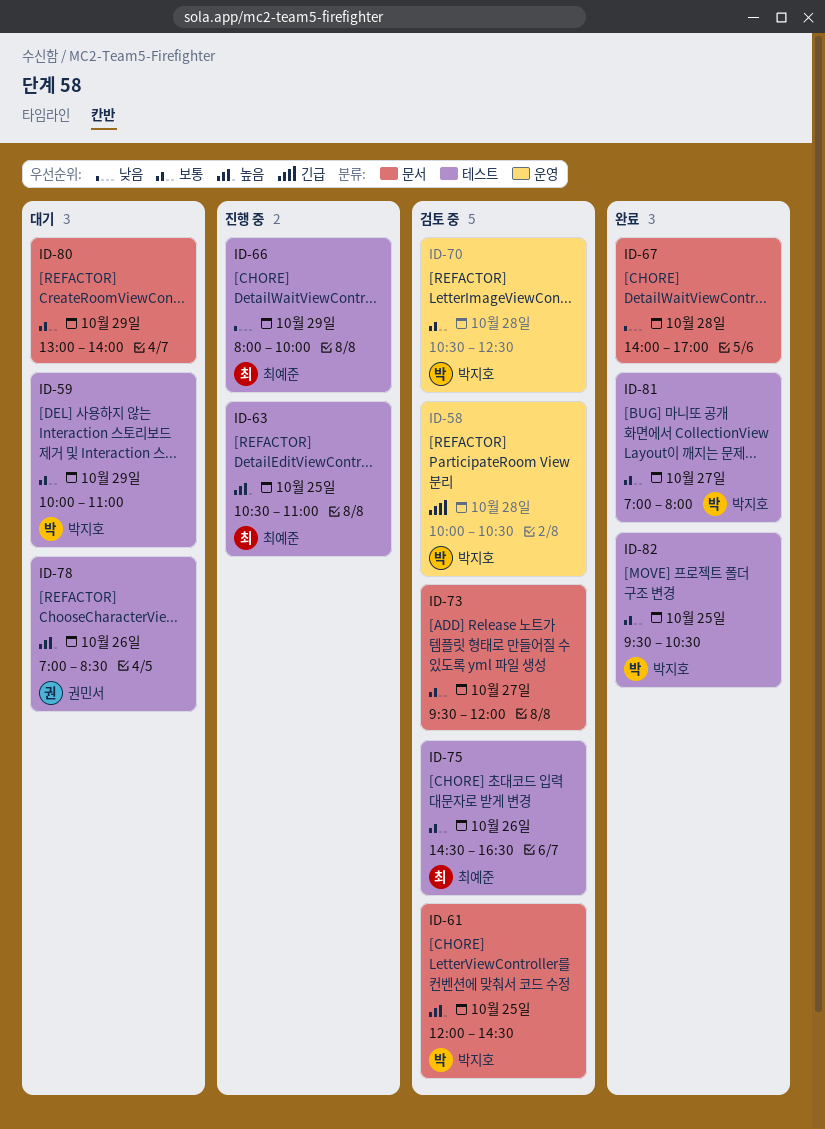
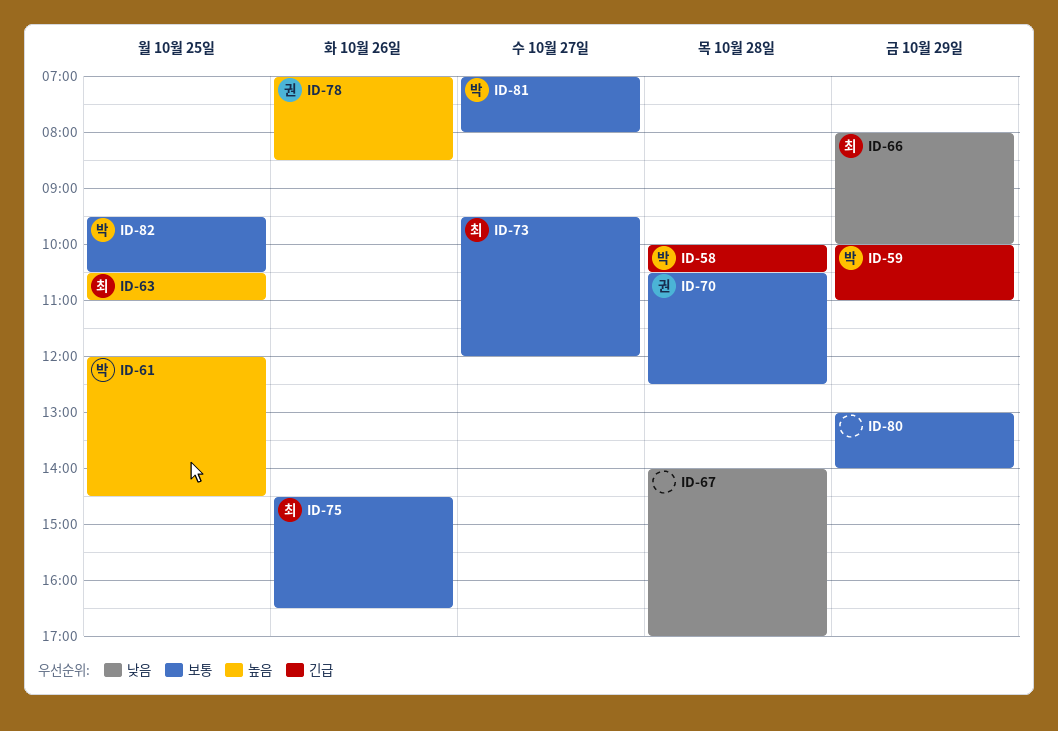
ID-59, priority: 보통 -> 긴급
ID-70, owner: 박지호 -> 권민서
ID-73, owner: none -> 최예준

